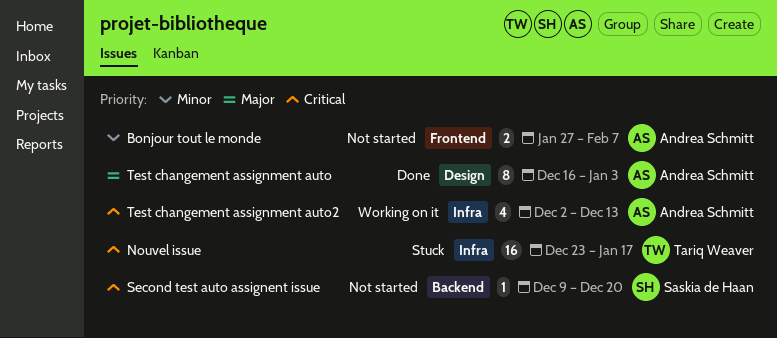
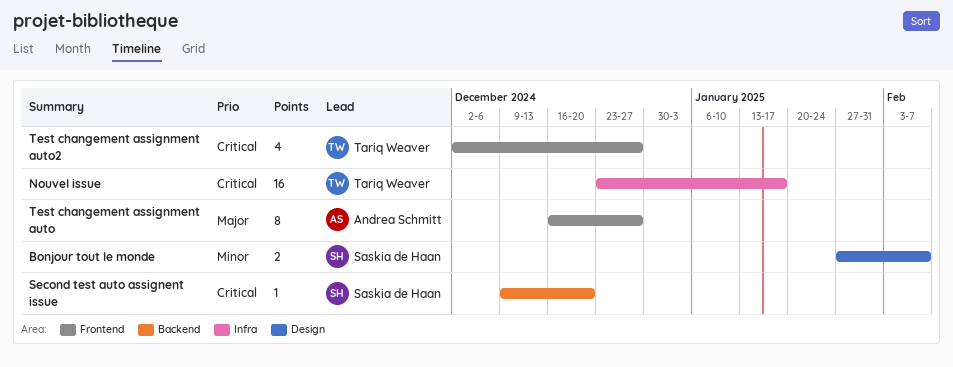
Bonjour tout le monde, owner: Andrea Schmitt -> Saskia de Haan
Bonjour tout le monde, label: Frontend -> Design
Test changement assignment auto, label: Design -> Frontend
Test changement assignment auto, due: Jan 3 -> Dec 27
Test changement assignment auto2, owner: Andrea Schmitt -> Tariq Weaver
Test changement assignment auto2, label: Infra -> Frontend
Test changement assignment auto2, due: Dec 13 -> Dec 27

